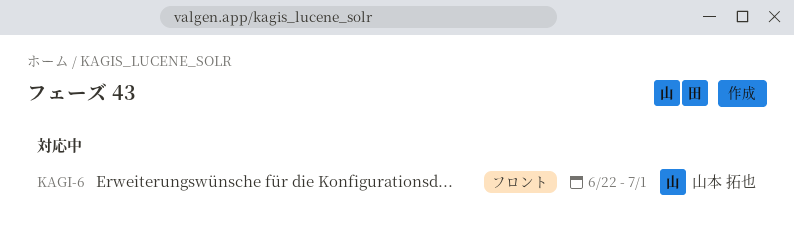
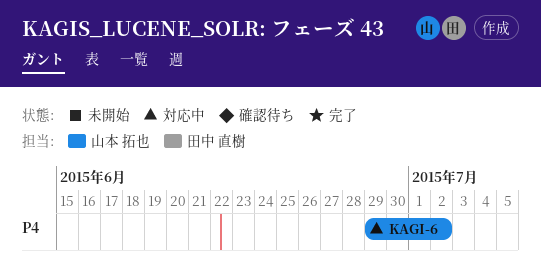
KAGI-6, start: Jun 22 -> Jun 29
KAGI-6, due: Jul 1 -> Jul 2

